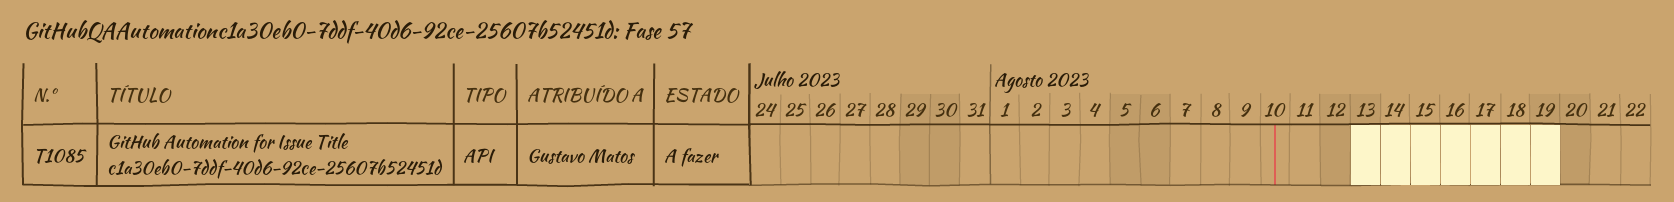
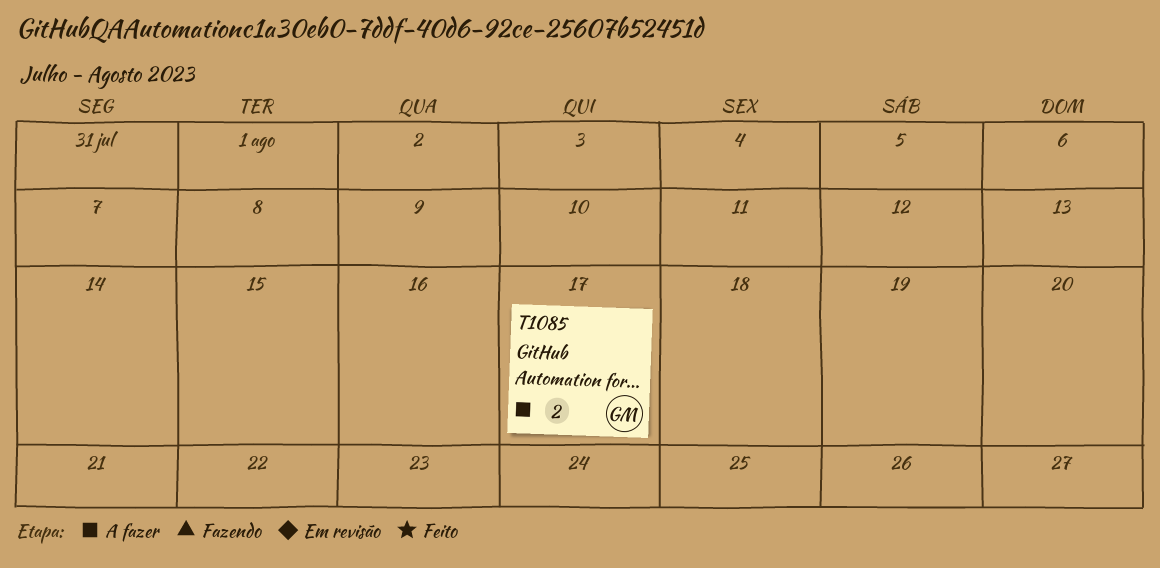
T1085, due: Aug 19 -> Aug 17

